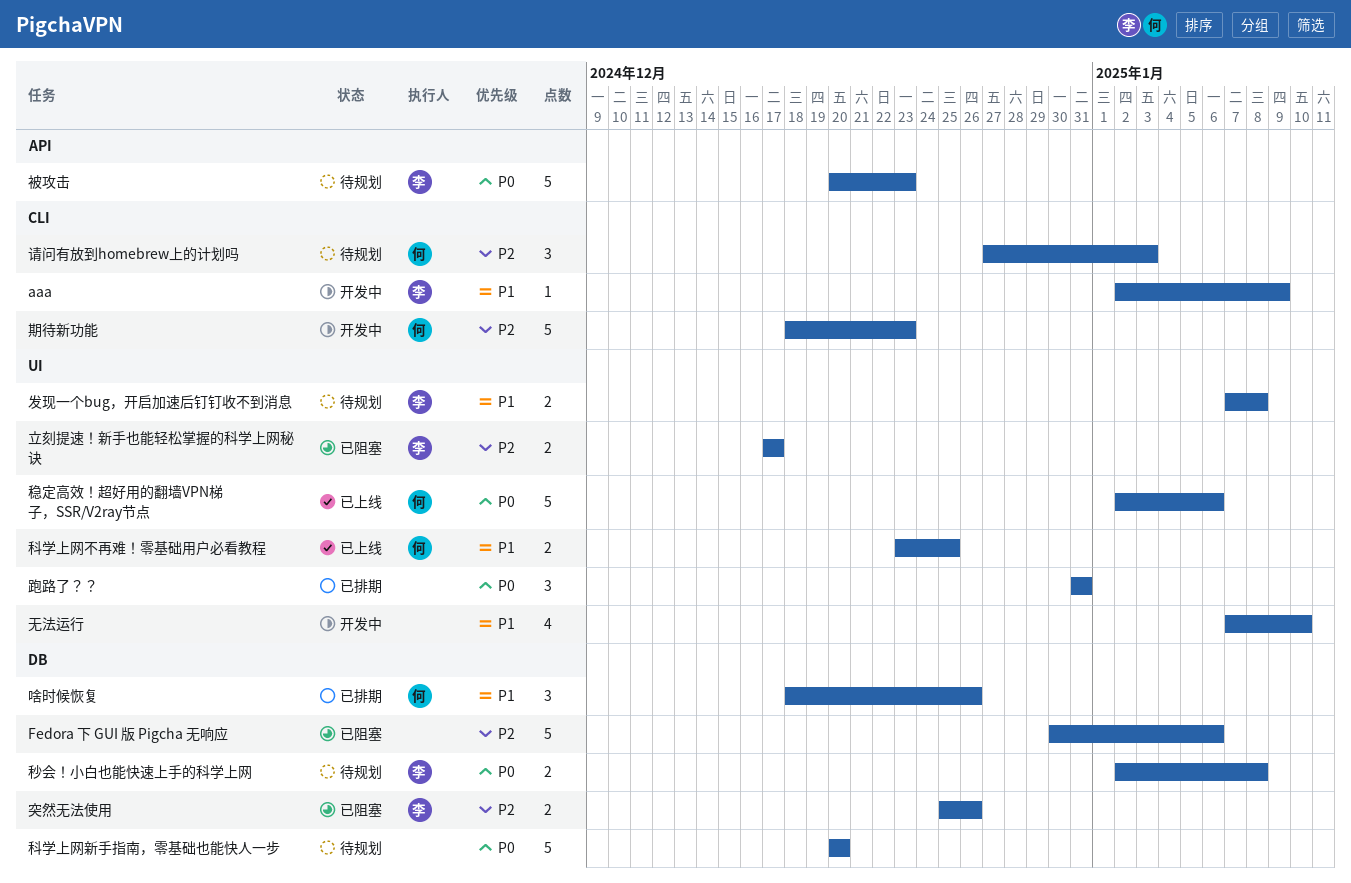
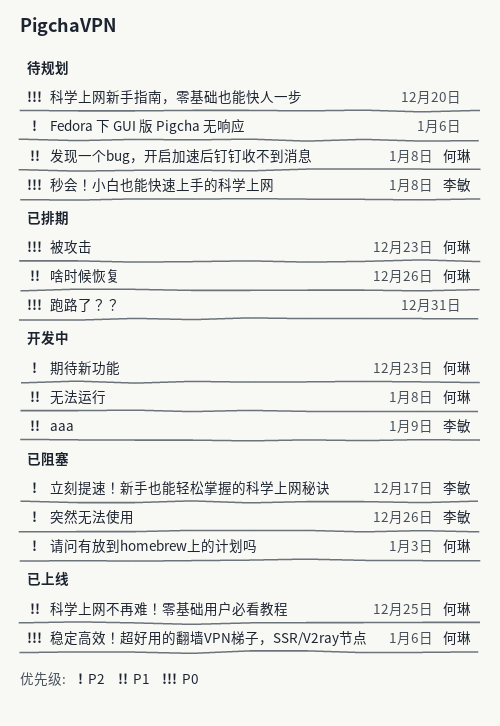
Fedora 下 GUI 版 Pigcha 无响应, status: 已阻塞 -> 待规划
发现一个bug，开启加速后钉钉收不到消息, owner: 李敏 -> 何琳
无法运行, owner: none -> 何琳
无法运行, due: Jan 10 -> Jan 8
被攻击, status: 待规划 -> 已排期
被攻击, owner: 李敏 -> 何琳
请问有放到homebrew上的计划吗, status: 待规划 -> 已阻塞

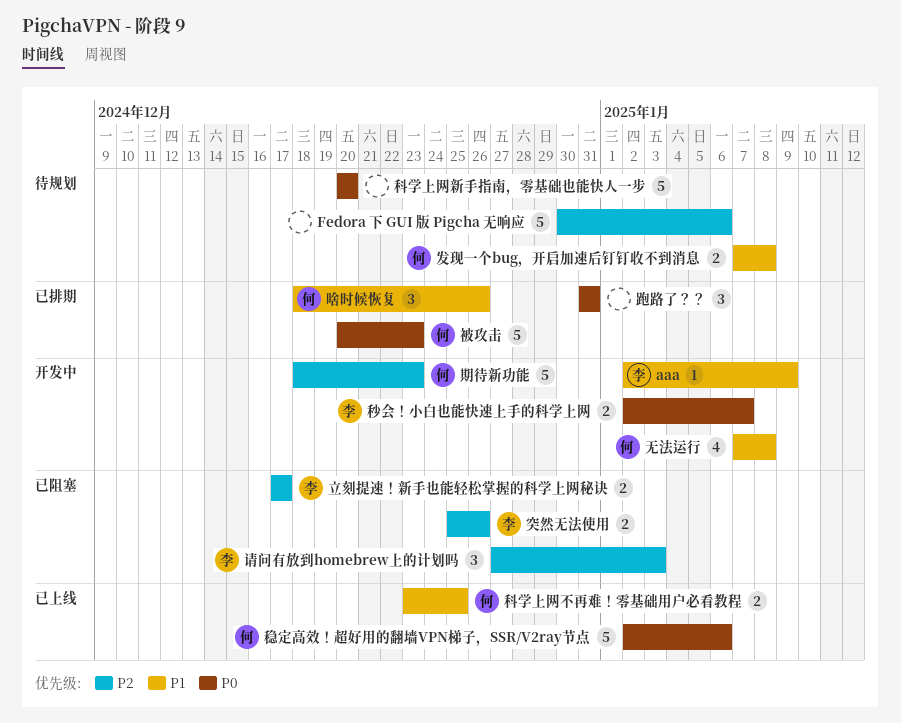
秒会！小白也能快速上手的科学上网, status: 待规划 -> 开发中
秒会！小白也能快速上手的科学上网, due: Jan 8 -> Jan 7
请问有放到homebrew上的计划吗, owner: 何琳 -> 李敏

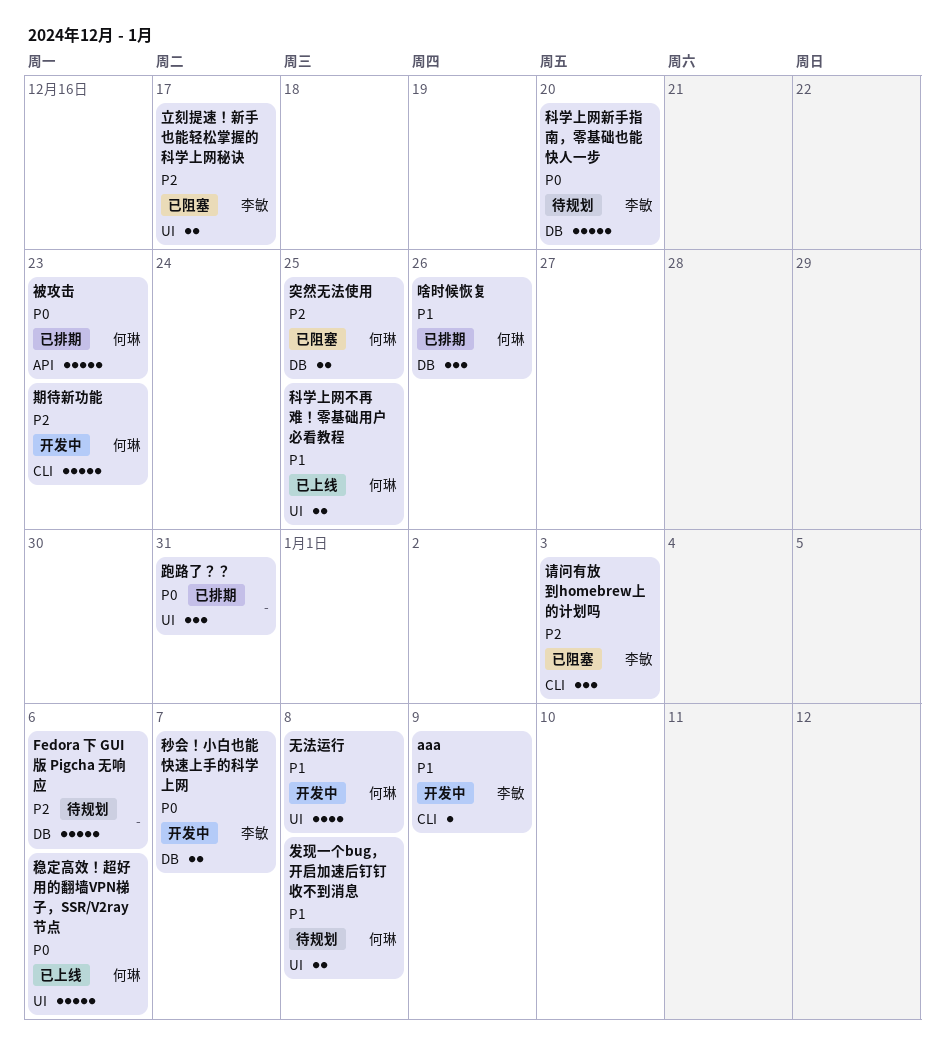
科学上网新手指南，零基础也能快人一步, owner: none -> 李敏
突然无法使用, owner: 李敏 -> 何琳
突然无法使用, due: Dec 26 -> Dec 25

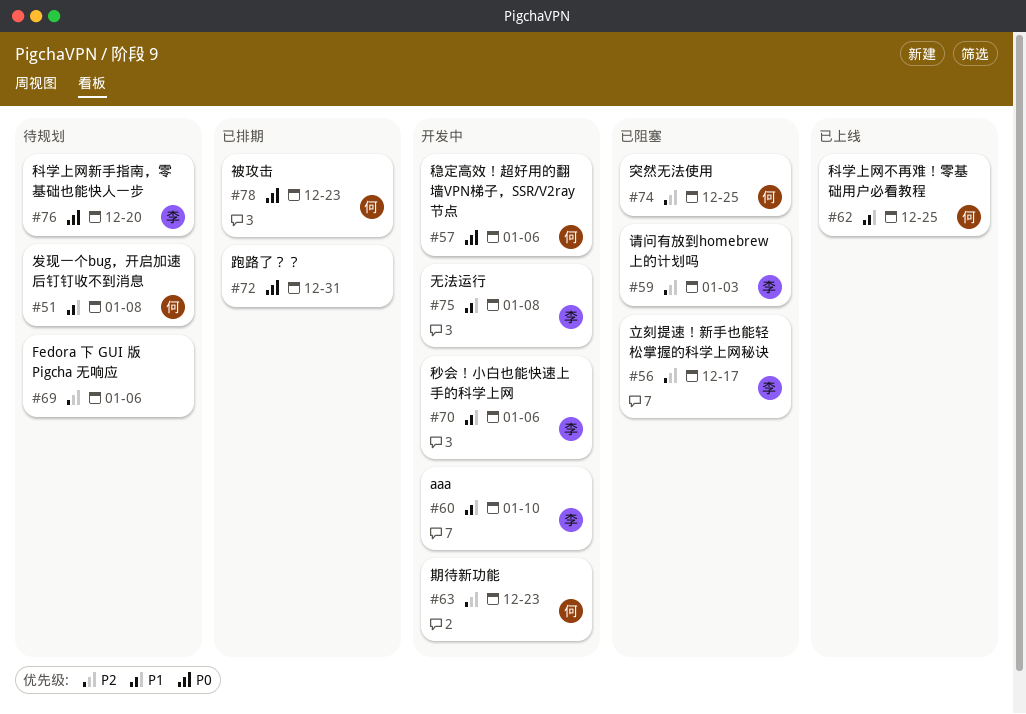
aaa, due: Jan 9 -> Jan 10
啥时候恢复: present -> none
无法运行, owner: 何琳 -> 李敏
秒会！小白也能快速上手的科学上网, priority: P0 -> P1
秒会！小白也能快速上手的科学上网, due: Jan 7 -> Jan 6
稳定高效！超好用的翻墙VPN梯子，SSR/V2ray节点, status: 已上线 -> 开发中

